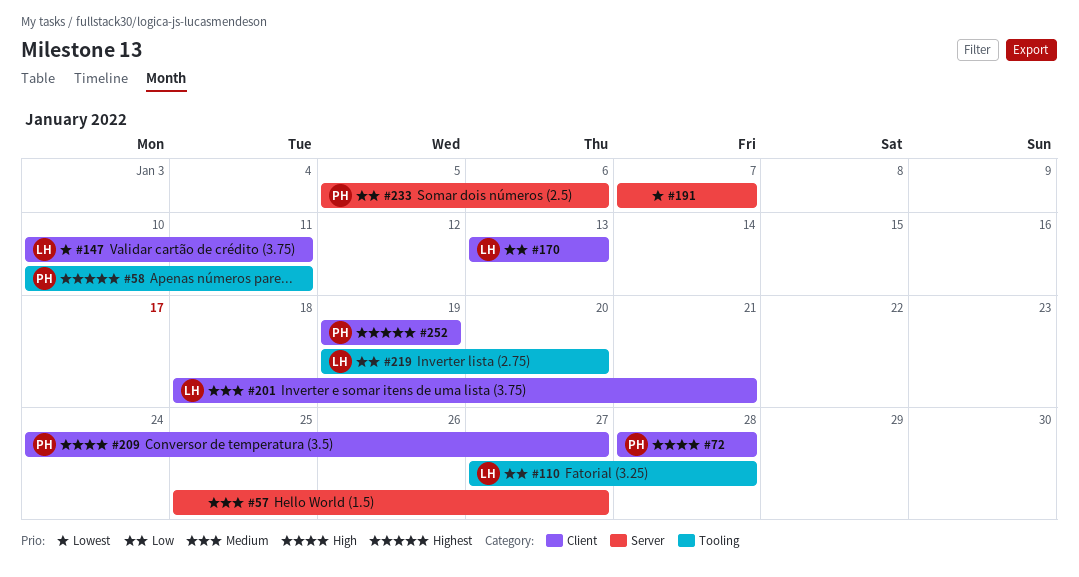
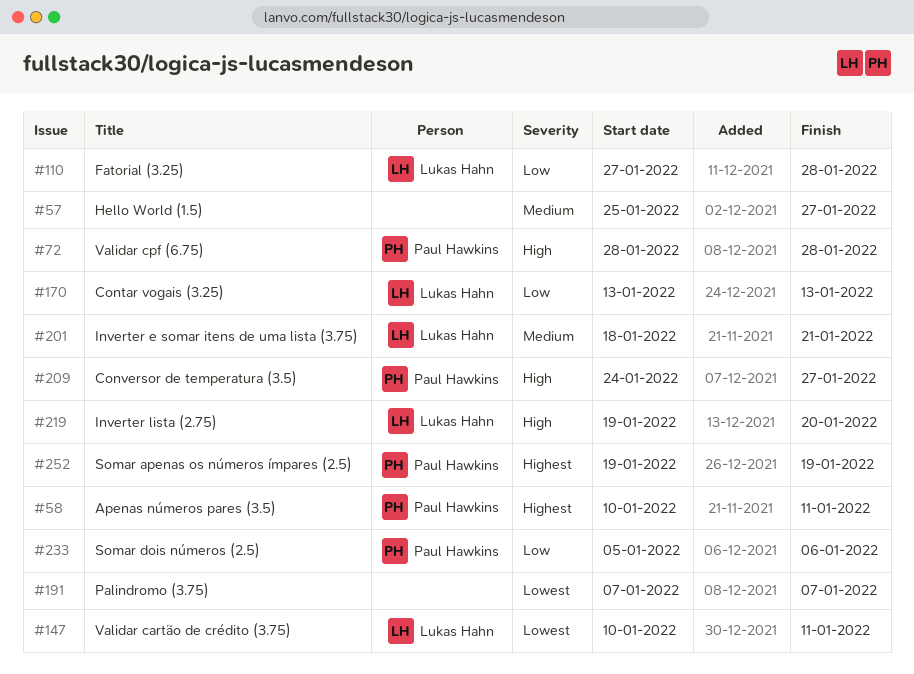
#219, priority: Low -> High

